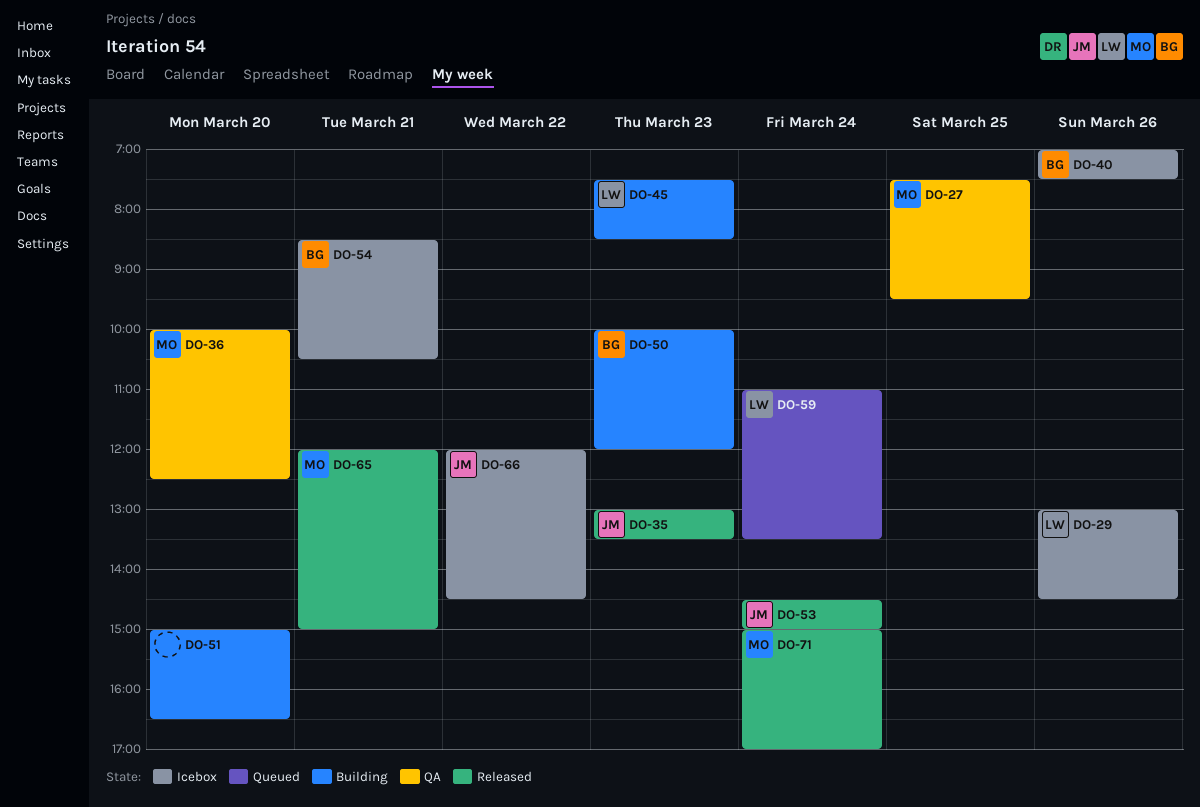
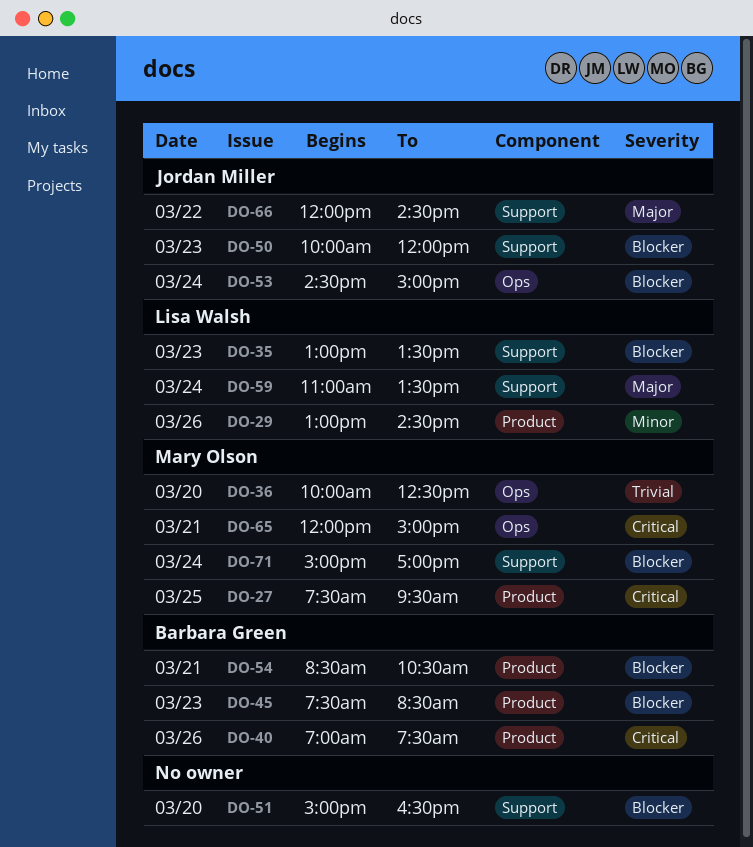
DO-35, owner: Jordan Miller -> Lisa Walsh
DO-45, owner: Lisa Walsh -> Barbara Green
DO-50, owner: Barbara Green -> Jordan Miller

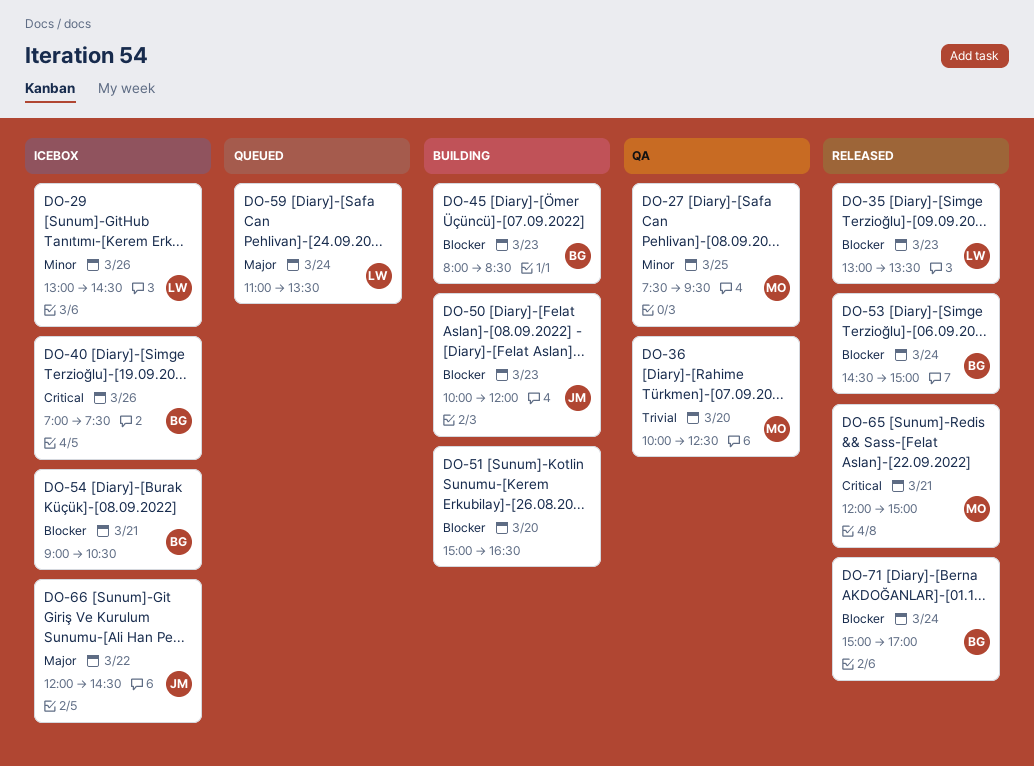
DO-27, priority: Critical -> Minor
DO-45, begins: 07:30 -> 08:00
DO-53, owner: Jordan Miller -> Barbara Green
DO-54, begins: 08:30 -> 09:00
DO-71, owner: Mary Olson -> Barbara Green

